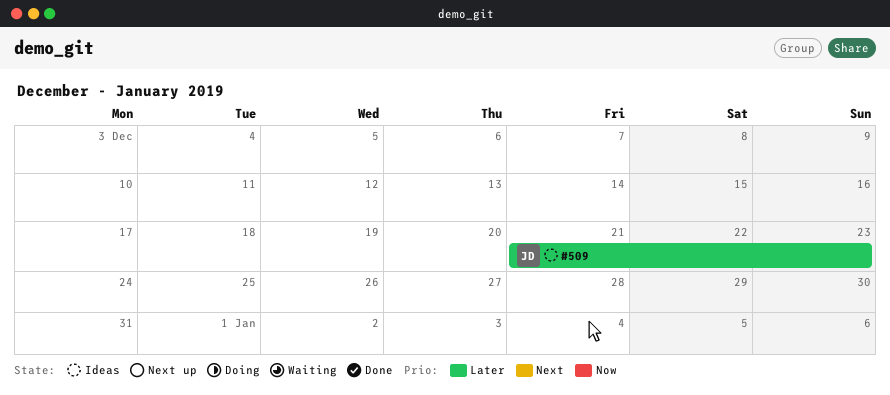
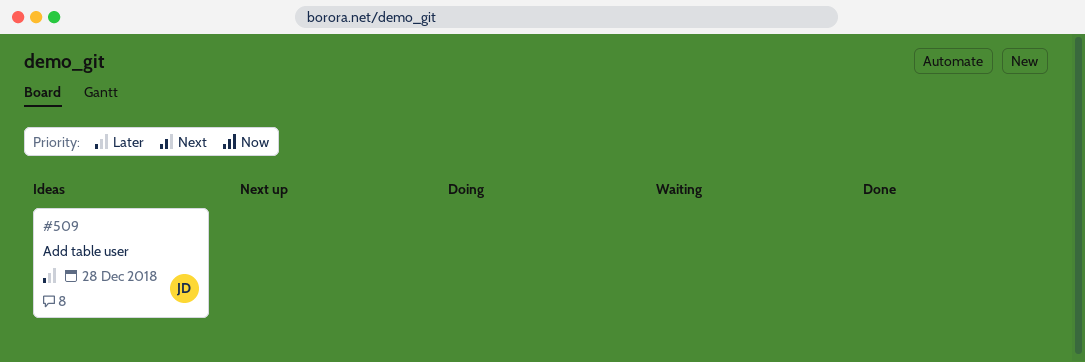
#509, due: Dec 23 -> Dec 28

